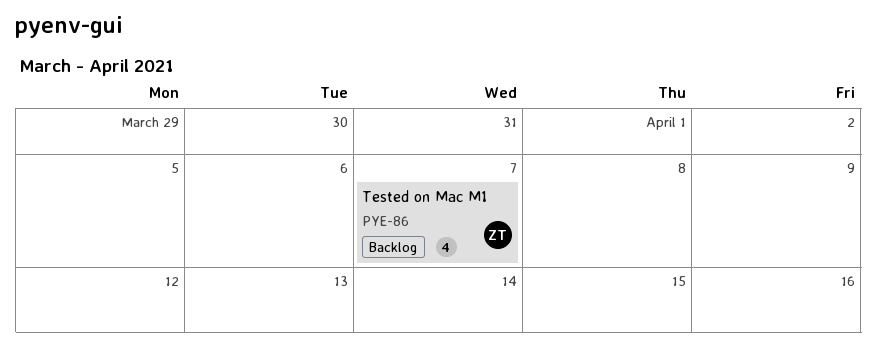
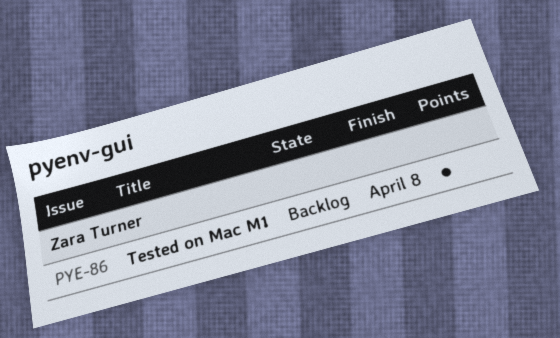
PYE-86, estimate: 4 -> 1
PYE-86, due: Apr 7 -> Apr 8

